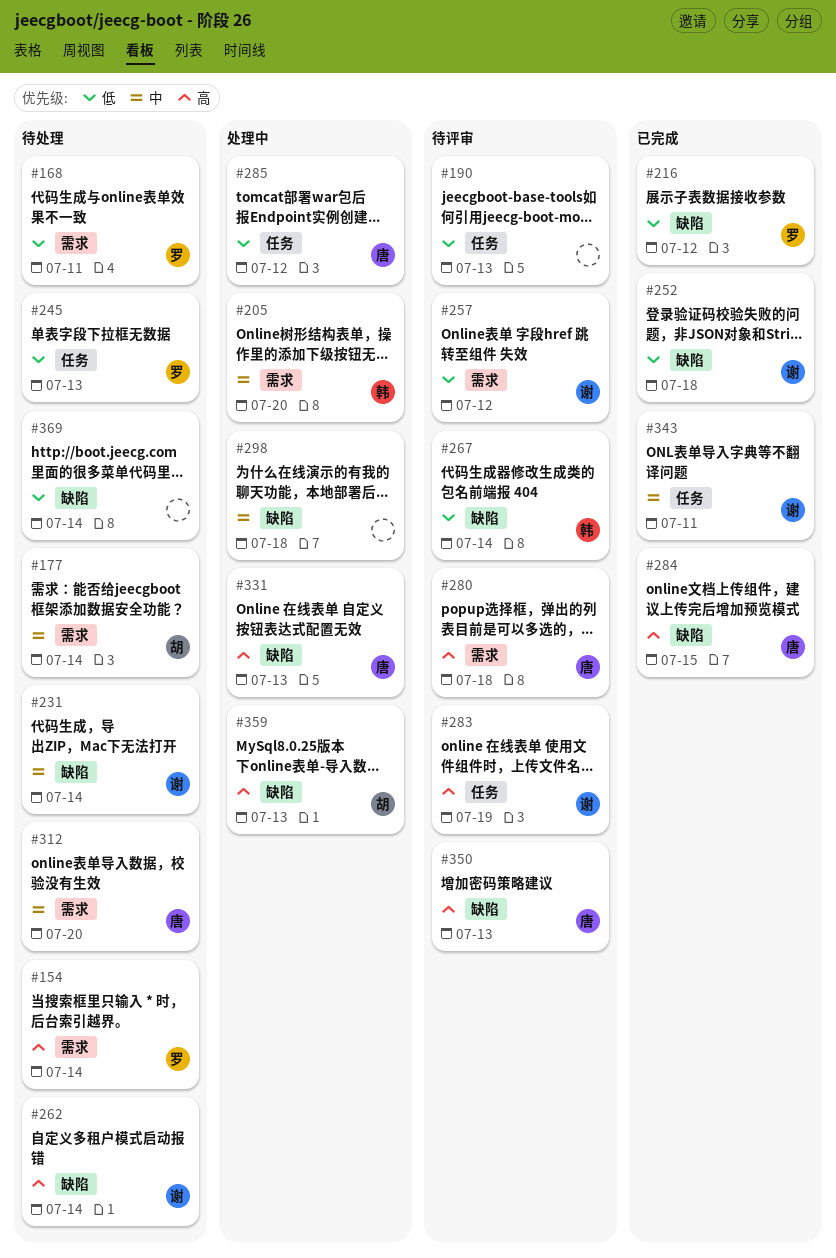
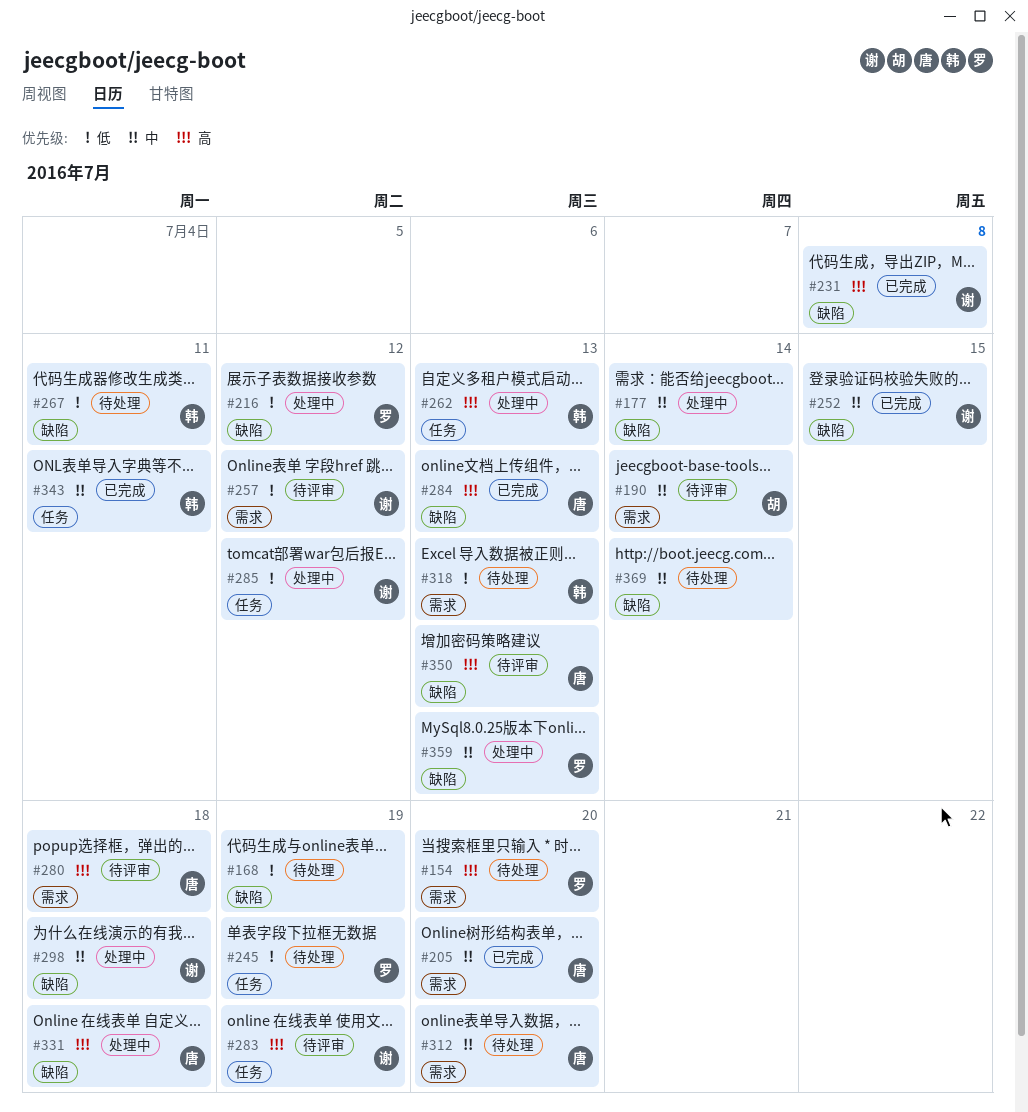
#154, due: Jul 14 -> Jul 20
#168, owner: 罗 -> none
#168, label: 需求 -> 缺陷
#168, due: Jul 11 -> Jul 19
#177, status: 待处理 -> 处理中
#177, owner: 胡 -> none
#177, label: 需求 -> 缺陷
#190, owner: none -> 胡
#190, priority: 低 -> 中
#190, label: 任务 -> 需求
#190, due: Jul 13 -> Jul 14
#205, status: 处理中 -> 已完成
#205, owner: 韩 -> 唐
#216, status: 已完成 -> 处理中
#231, status: 待处理 -> 已完成
#231, priority: 中 -> 高
#231, due: Jul 14 -> Jul 8
#245, due: Jul 13 -> Jul 19
#252, priority: 低 -> 中
#252, due: Jul 18 -> Jul 15
#262, status: 待处理 -> 处理中
#262, owner: 谢 -> 韩
#262, label: 缺陷 -> 任务
#262, due: Jul 14 -> Jul 13
#267, status: 待评审 -> 待处理
#267, due: Jul 14 -> Jul 11
#284, due: Jul 15 -> Jul 13
#285, owner: 唐 -> 谢
#298, owner: none -> 谢
#318: none -> present
#331, due: Jul 13 -> Jul 18
#343, owner: 谢 -> 韩
#359, owner: 胡 -> 罗
#359, priority: 高 -> 中
#369, priority: 低 -> 中

